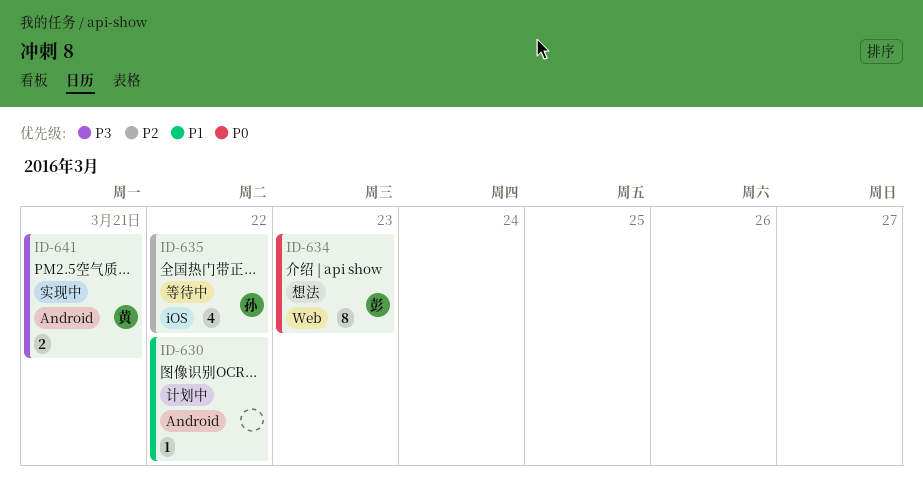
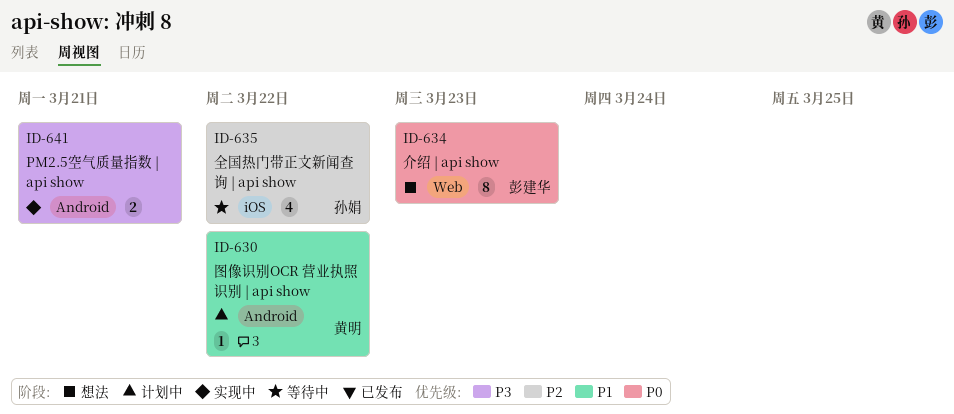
ID-630, owner: none -> 黄明
ID-641, owner: 黄明 -> none

